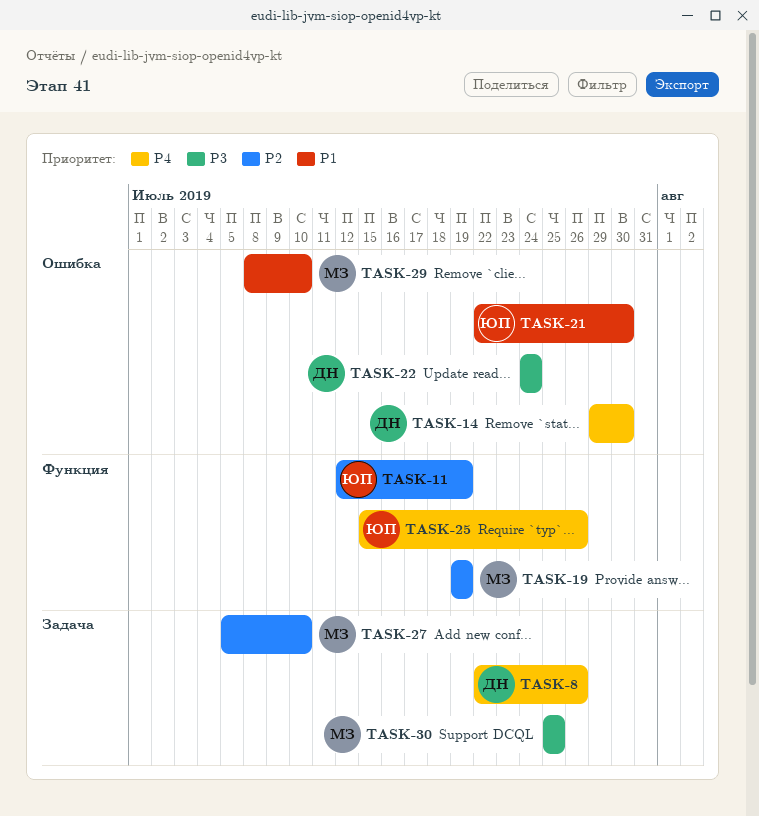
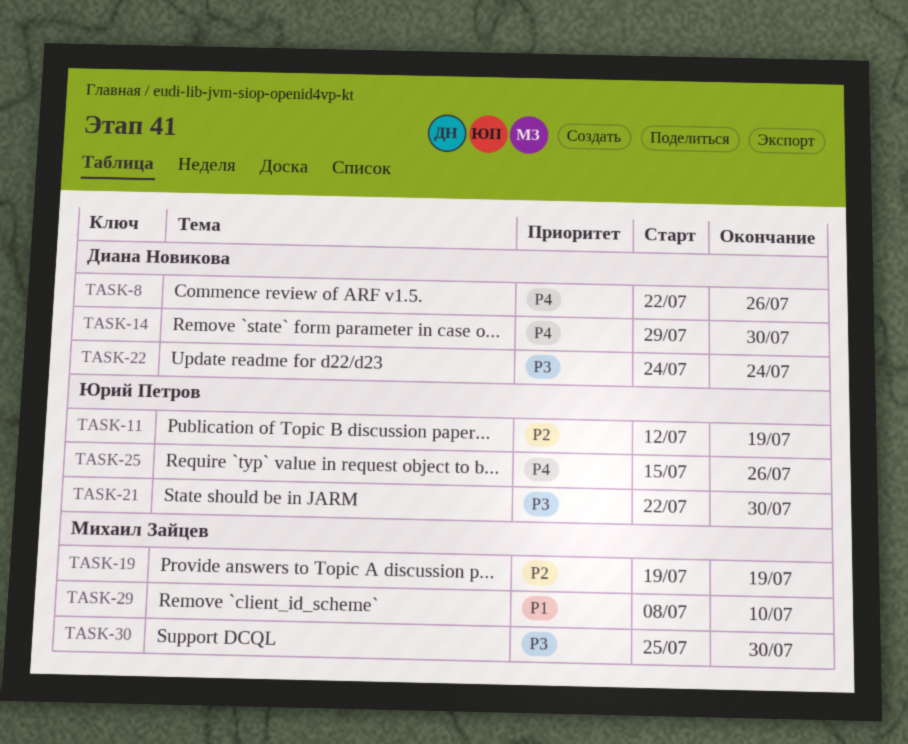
TASK-21, priority: P1 -> P3
TASK-27: present -> none
TASK-30, due: Jul 25 -> Jul 30

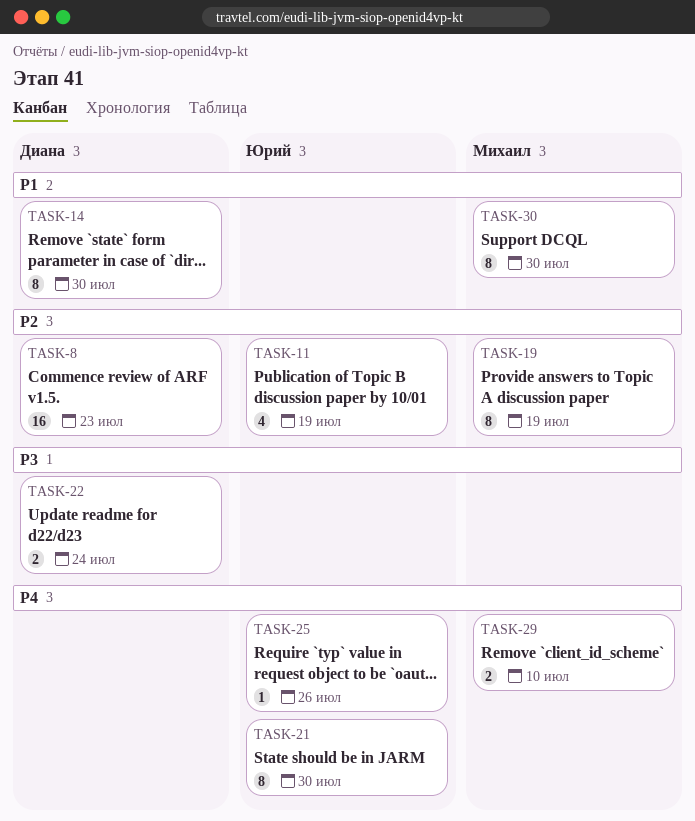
TASK-8, priority: P4 -> P2
TASK-8, due: Jul 26 -> Jul 23
TASK-14, priority: P4 -> P1
TASK-21, priority: P3 -> P4
TASK-29, priority: P1 -> P4
TASK-30, priority: P3 -> P1

